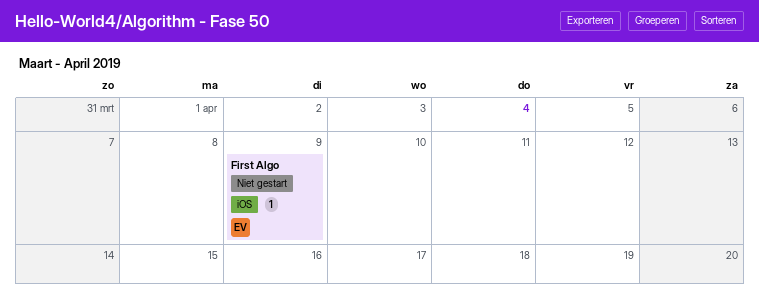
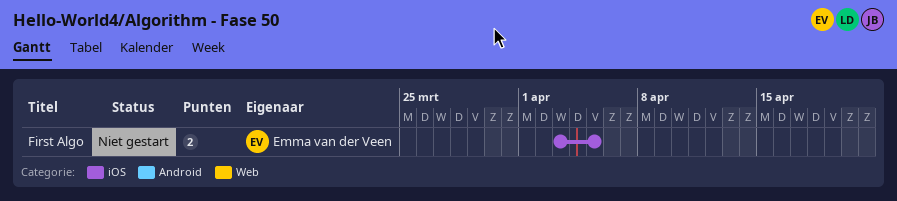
First Algo, estimate: 1 -> 2
First Algo, due: Apr 9 -> Apr 5

